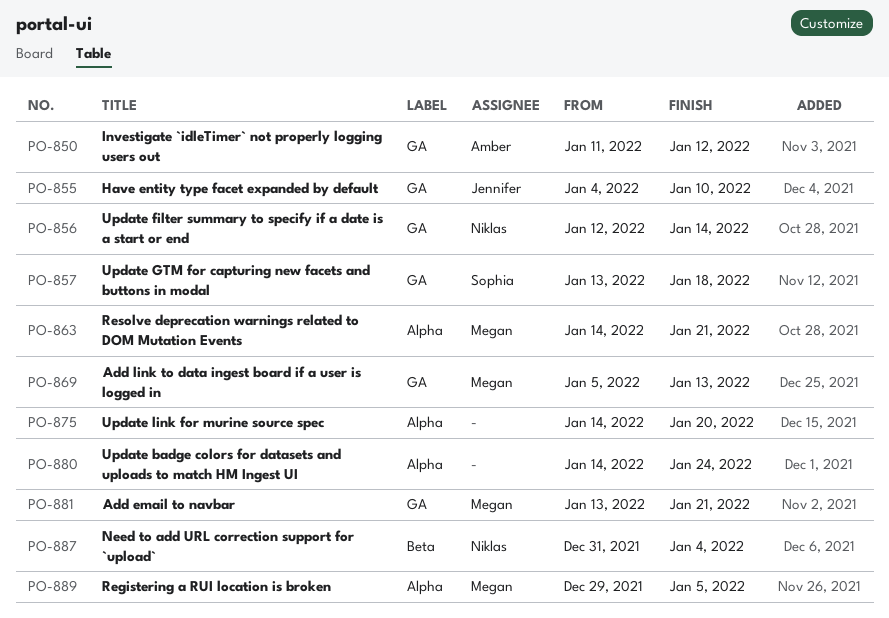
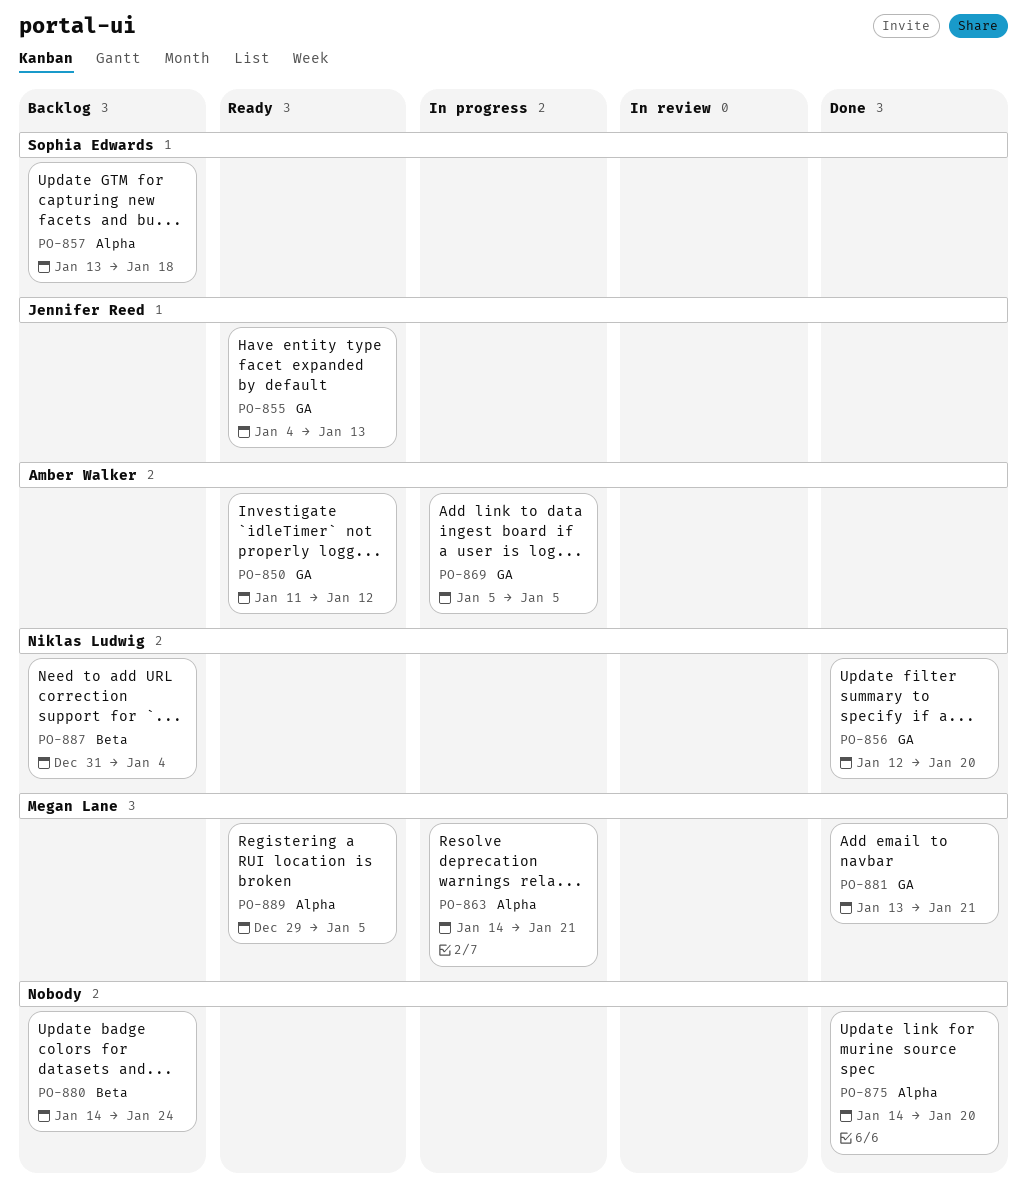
PO-855, due: Jan 10 -> Jan 13
PO-856, due: Jan 14 -> Jan 20
PO-857, label: GA -> Alpha
PO-869, owner: Megan Lane -> Amber Walker
PO-869, due: Jan 13 -> Jan 5
PO-880, label: Alpha -> Beta

